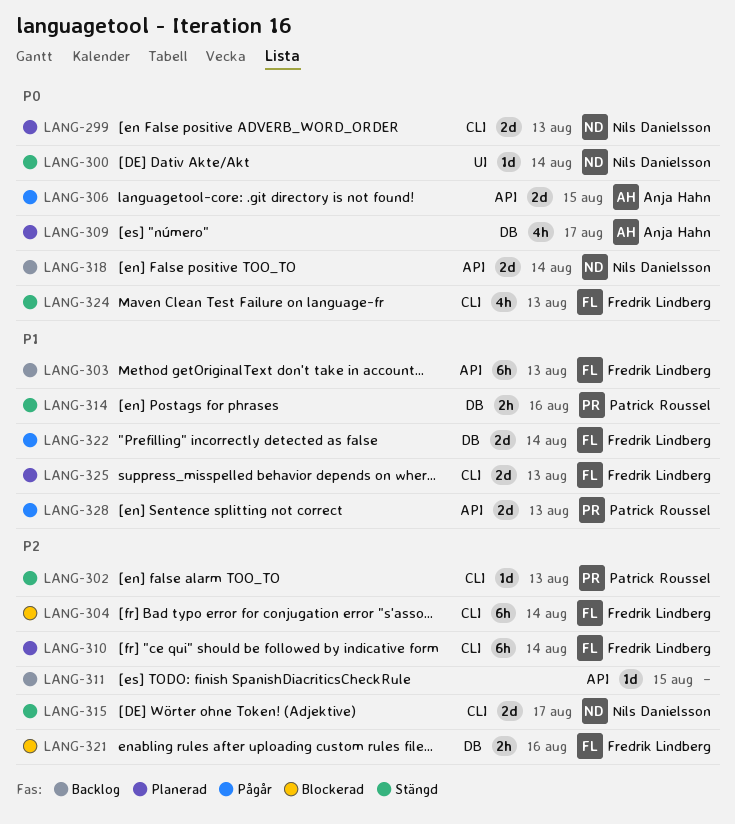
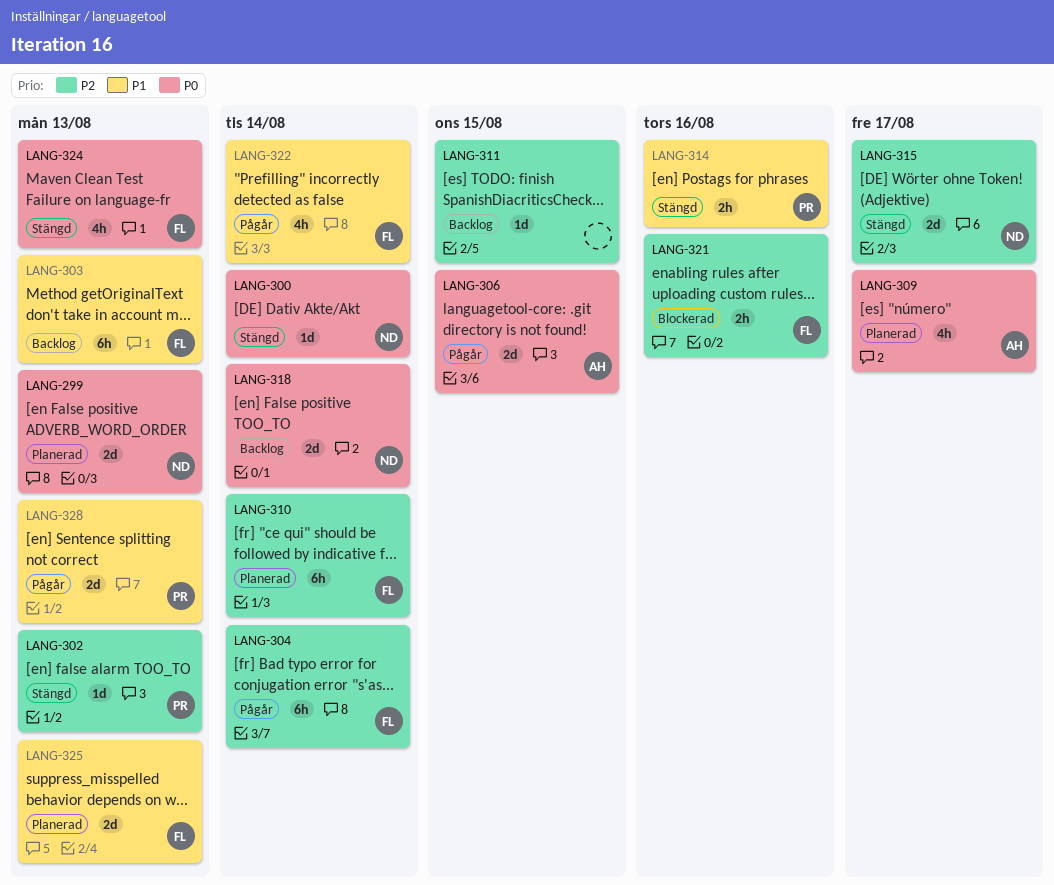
LANG-304, status: Blockerad -> Pågår
LANG-322, estimate: 2d -> 4h

